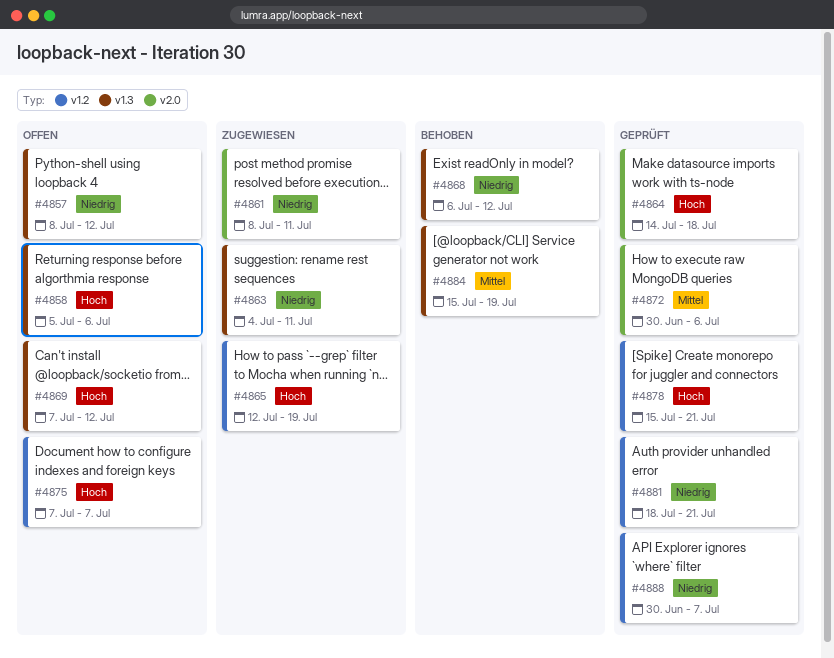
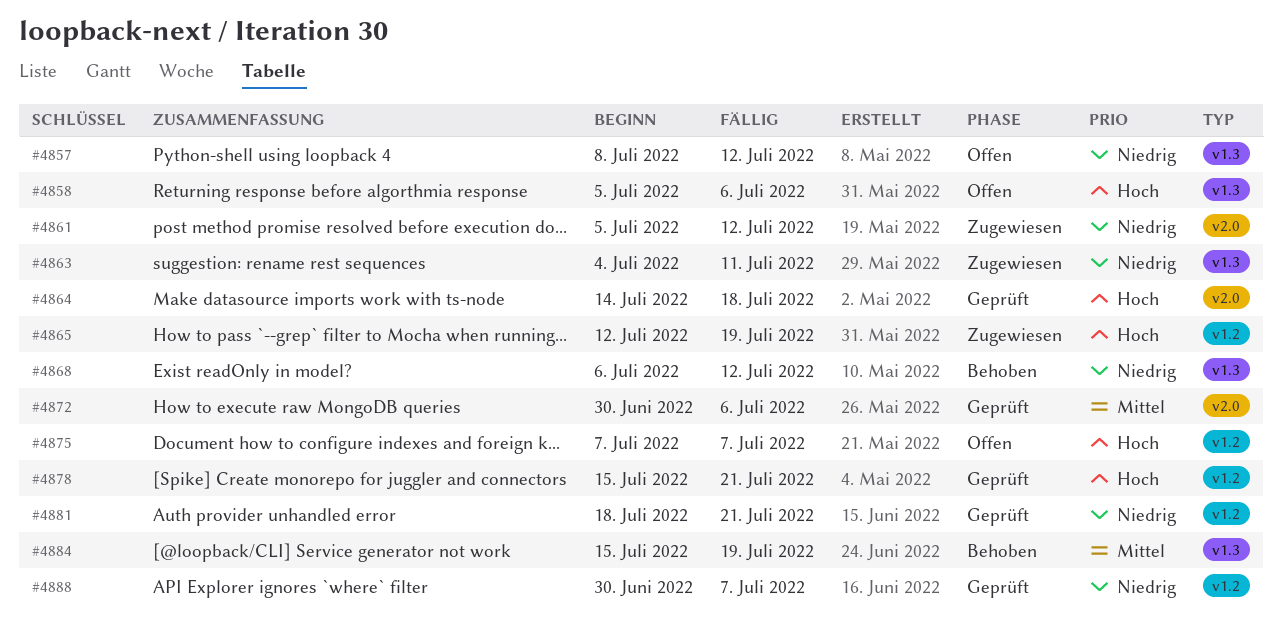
#4861, start: Jul 8 -> Jul 5
#4861, due: Jul 11 -> Jul 12
#4869: present -> none

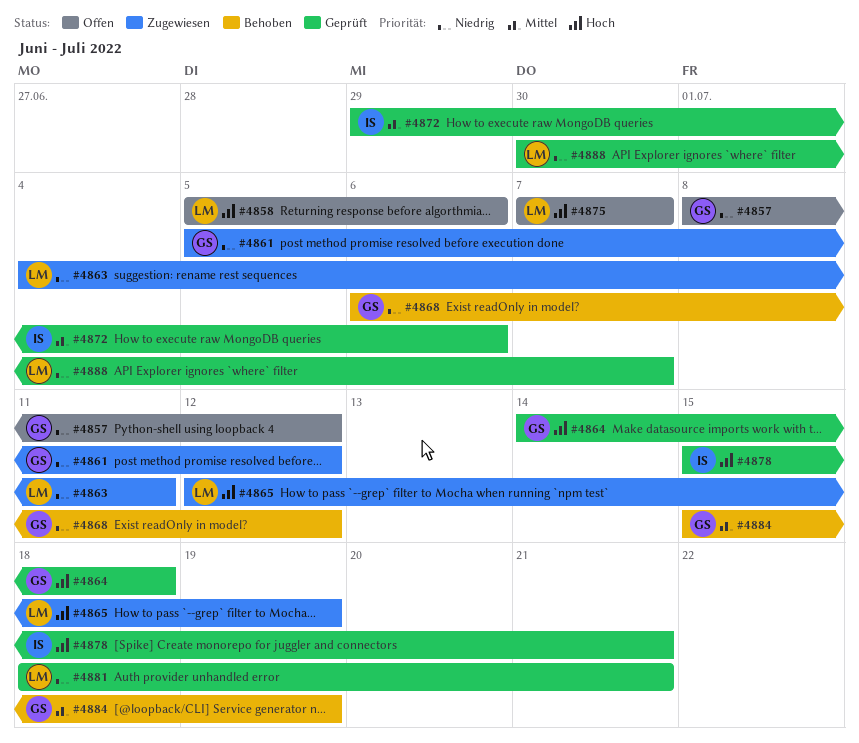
#4872, start: Jun 30 -> Jun 29

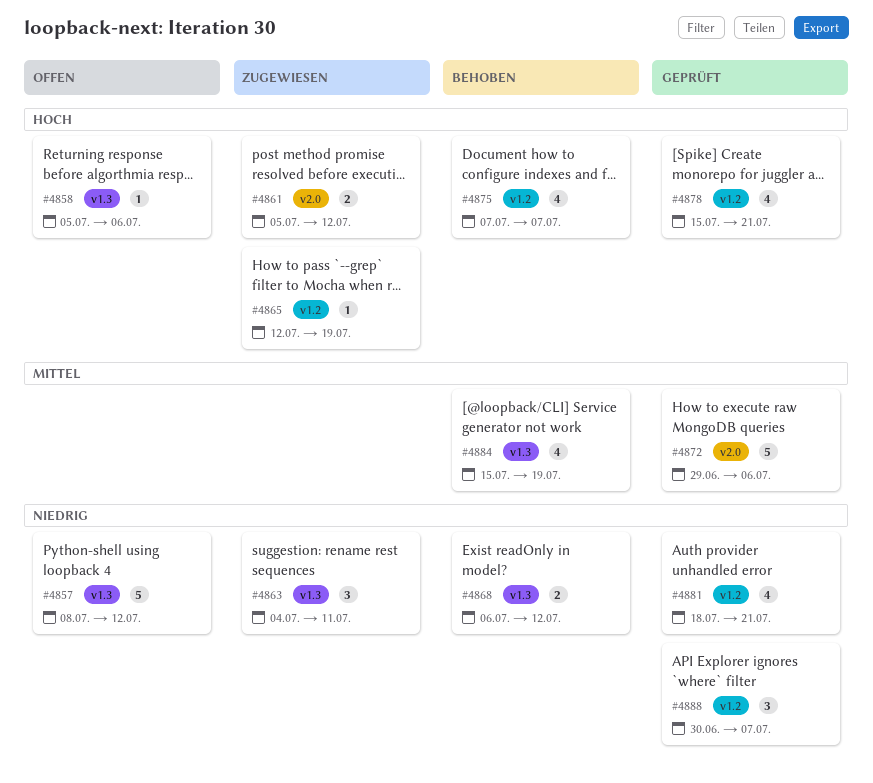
#4861, priority: Niedrig -> Hoch
#4864: present -> none
#4875, status: Offen -> Behoben

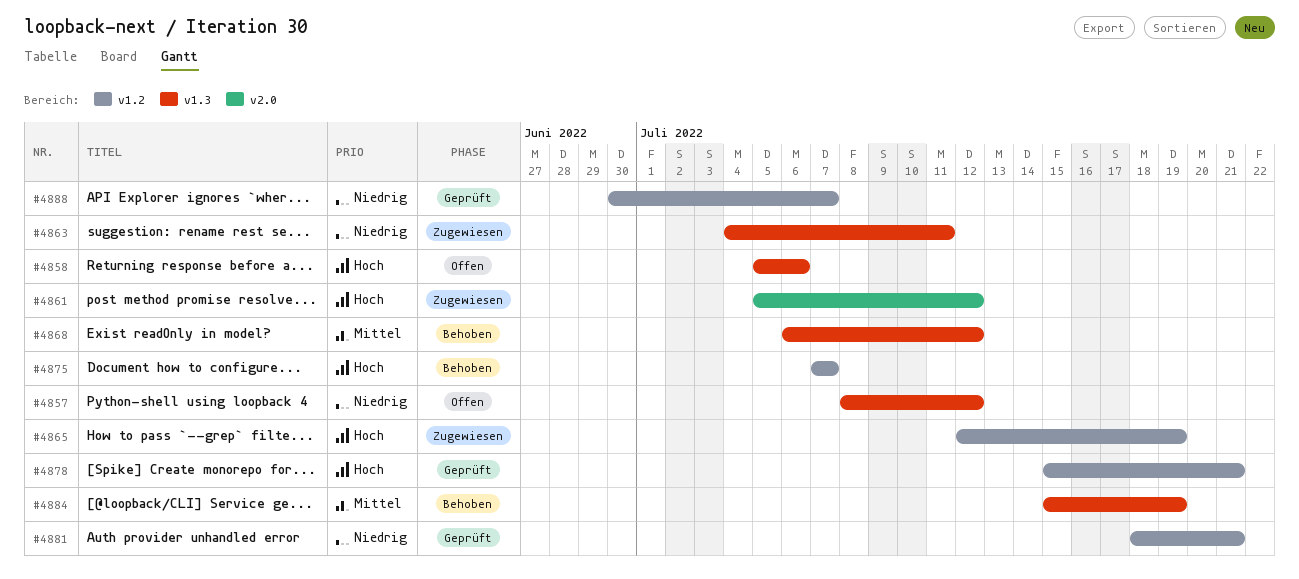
#4868, priority: Niedrig -> Mittel
#4872: present -> none

